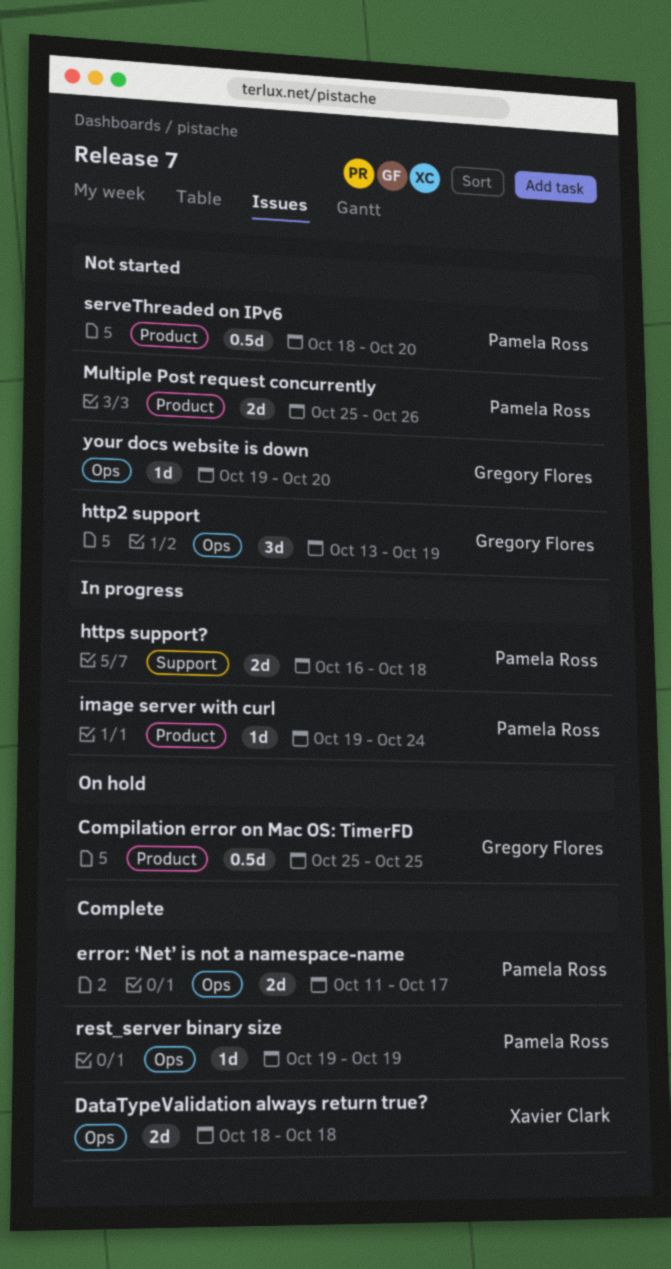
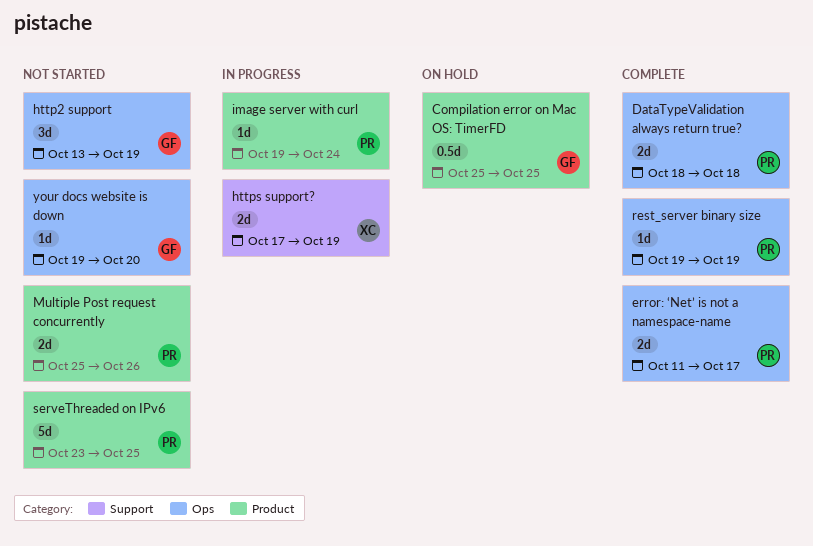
DataTypeValidation always return true?, owner: Xavier Clark -> Pamela Ross
https support?, owner: Pamela Ross -> Xavier Clark
https support?, start: Oct 16 -> Oct 17
https support?, due: Oct 18 -> Oct 19
serveThreaded on IPv6, estimate: 0.5d -> 5d
serveThreaded on IPv6, start: Oct 18 -> Oct 23
serveThreaded on IPv6, due: Oct 20 -> Oct 25

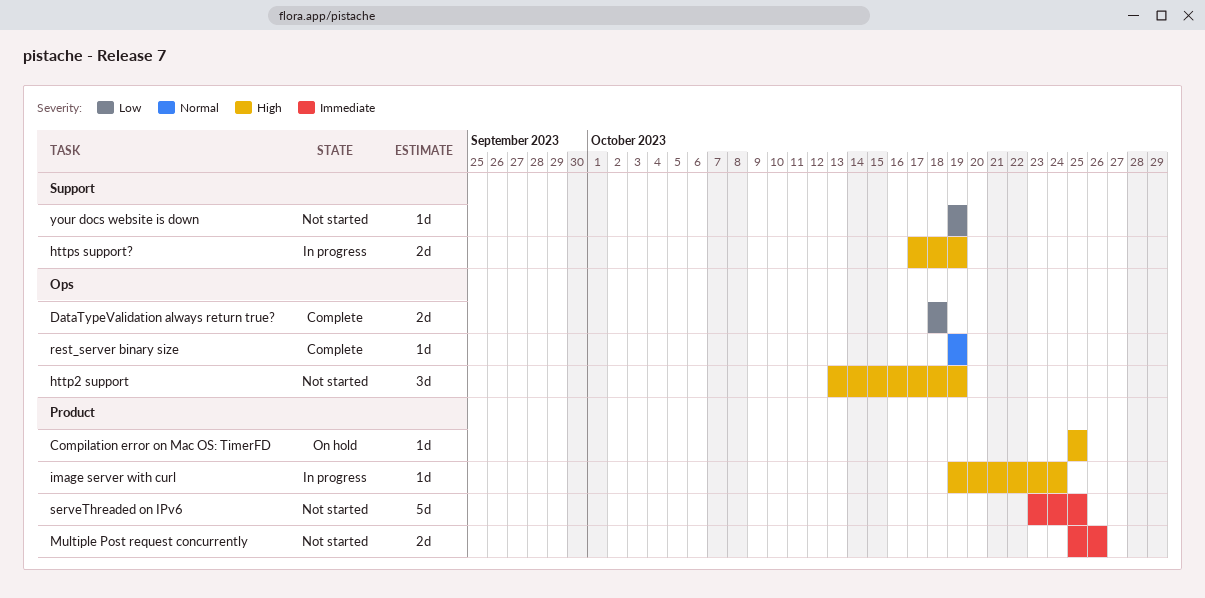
Compilation error on Mac OS: TimerFD, estimate: 0.5d -> 1d
error: ‘Net’ is not a namespace-name: present -> none
your docs website is down, label: Ops -> Support
your docs website is down, due: Oct 20 -> Oct 19

